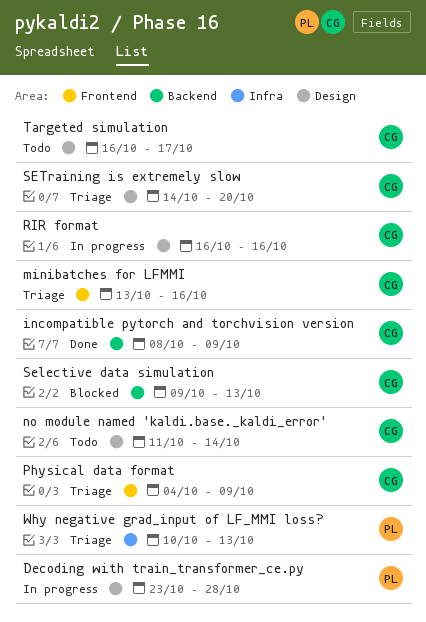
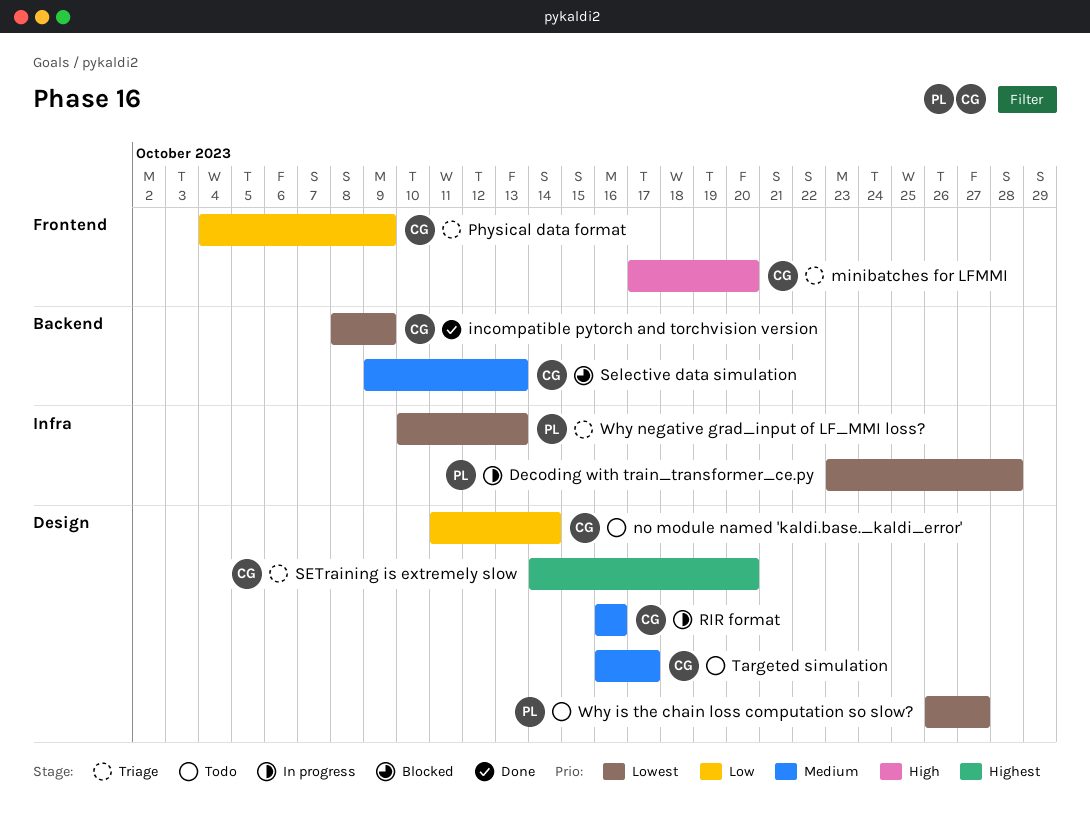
Decoding with train_transformer_ce.py, label: Design -> Infra
minibatches for LFMMI, start: Oct 13 -> Oct 17
minibatches for LFMMI, due: Oct 16 -> Oct 20
Why is the chain loss computation so slow?: none -> present

